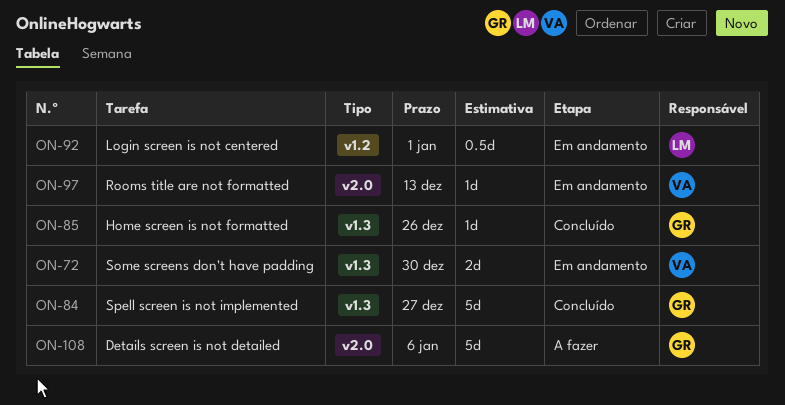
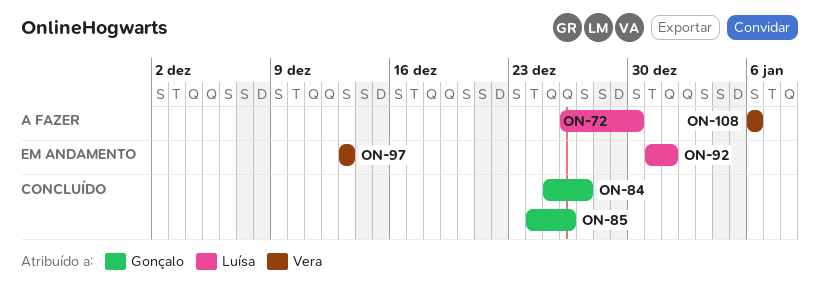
ON-72, status: Em andamento -> A fazer
ON-72, owner: Vera -> Luísa
ON-108, owner: Gonçalo -> Vera

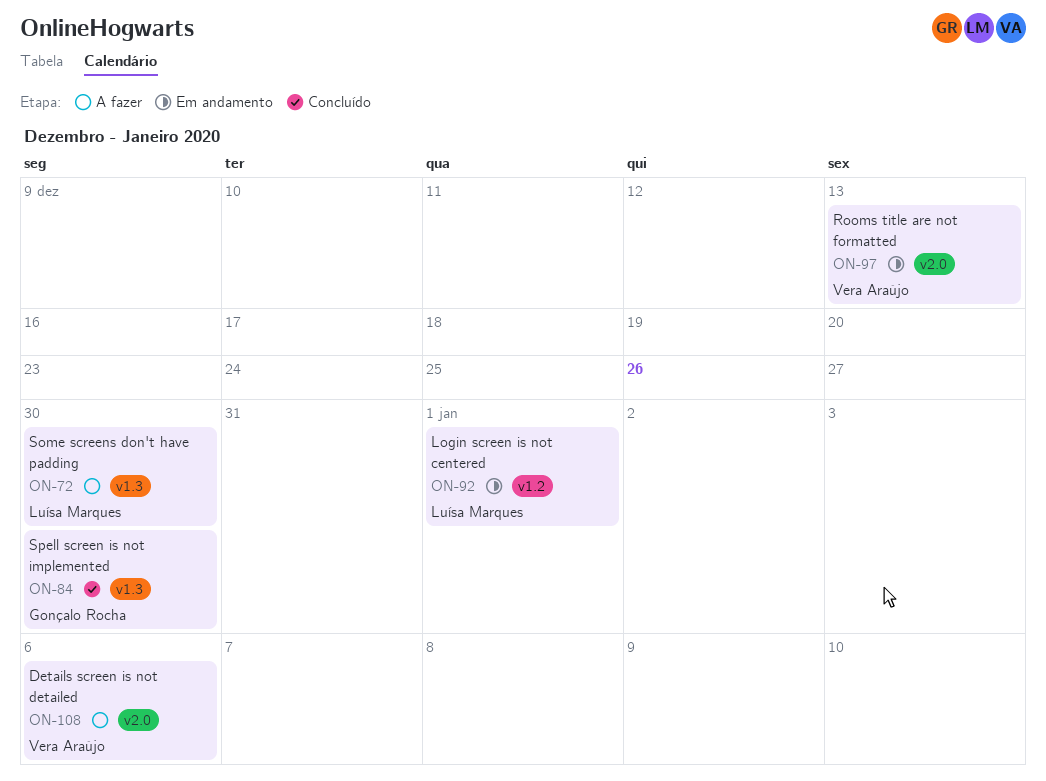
ON-84, due: Dec 27 -> Dec 30
ON-85: present -> none

